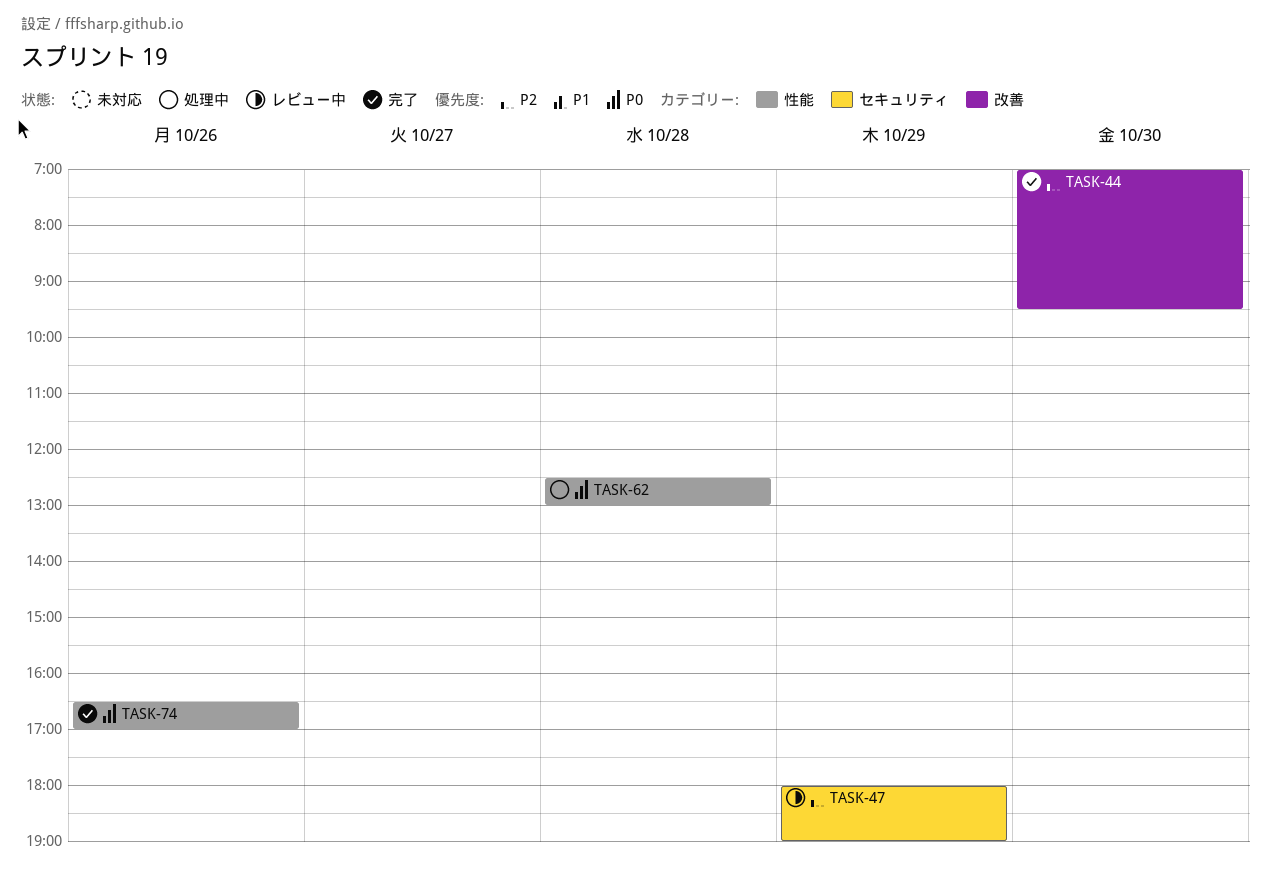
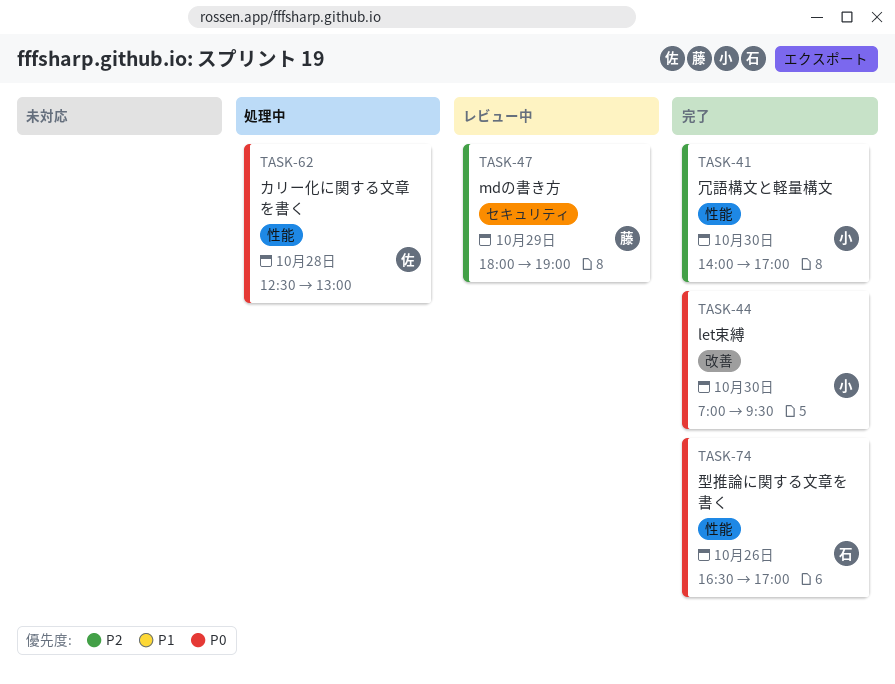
TASK-41: none -> present
TASK-44, priority: P2 -> P0

